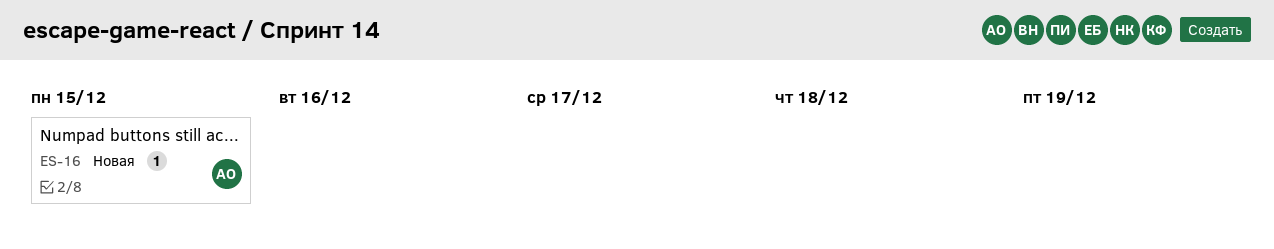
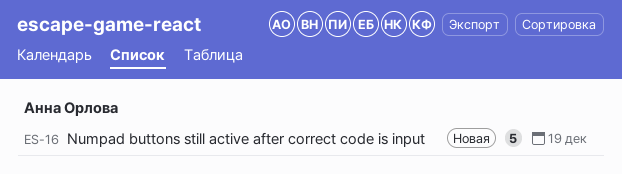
ES-16, estimate: 1 -> 5
ES-16, due: Dec 15 -> Dec 19

